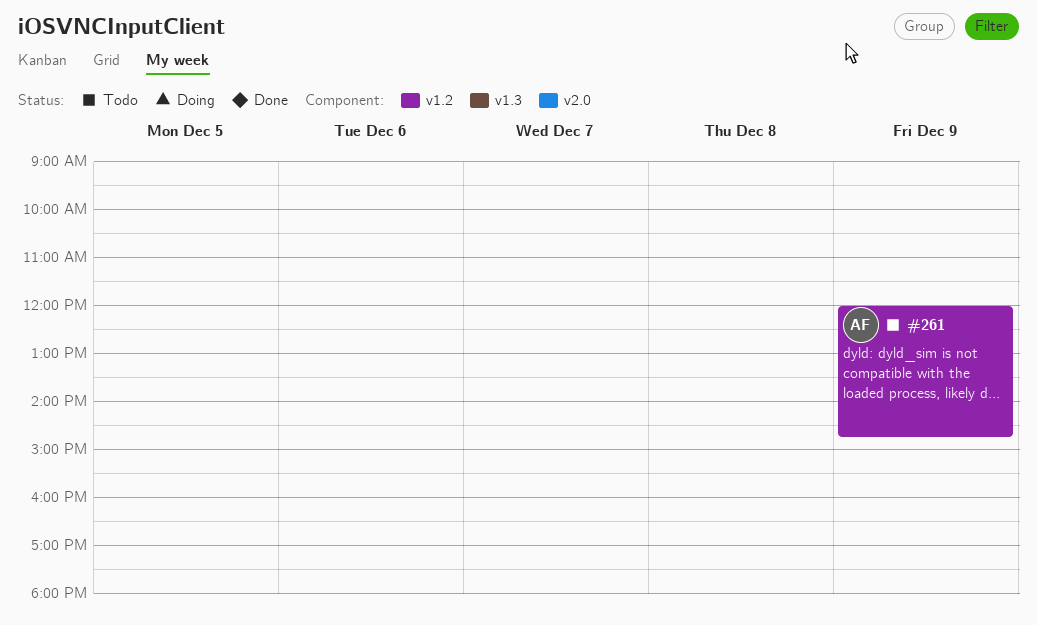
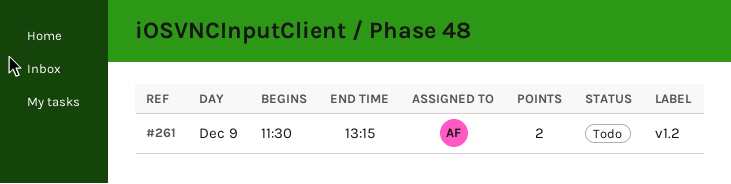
#261, begins: 12:00 -> 11:30
#261, ends: 14:45 -> 13:15

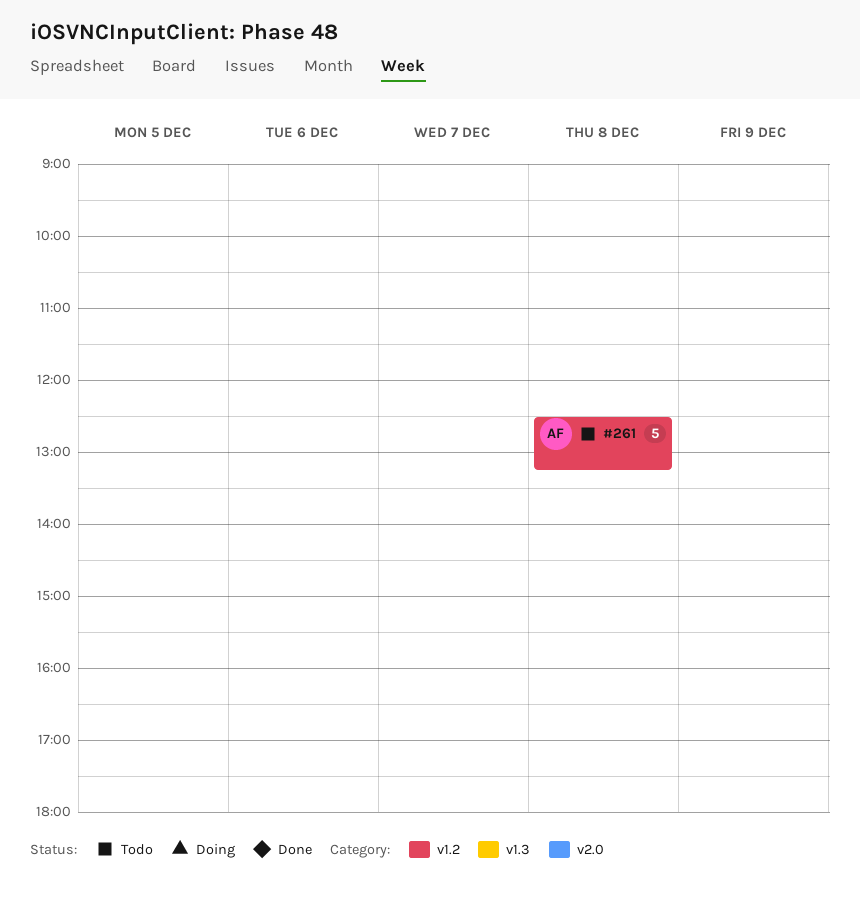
#261, estimate: 2 -> 5
#261, day: Dec 9 -> Dec 8
#261, begins: 11:30 -> 12:30

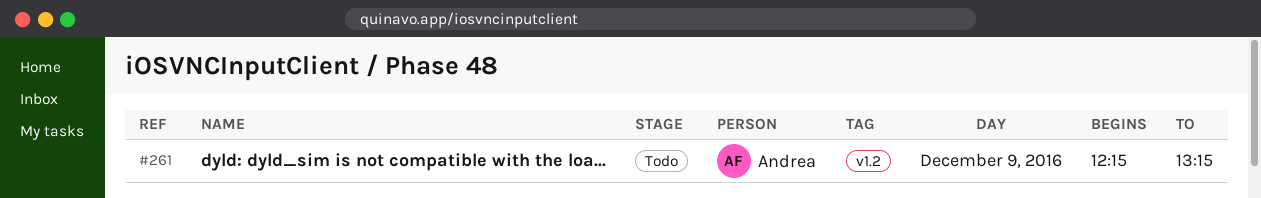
#261, day: Dec 8 -> Dec 9
#261, begins: 12:30 -> 12:15

